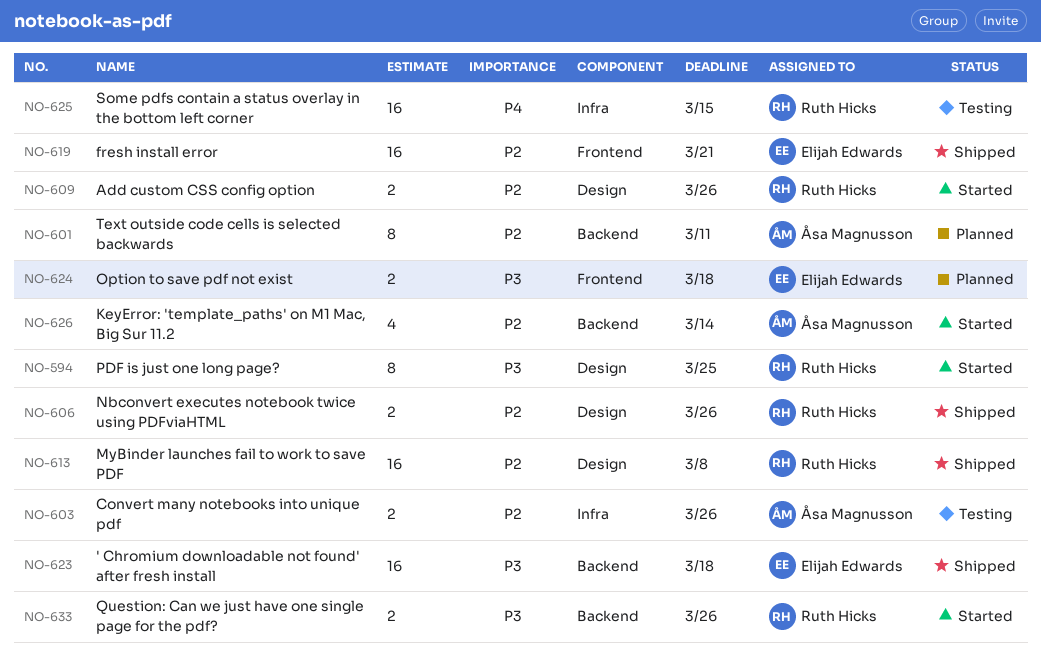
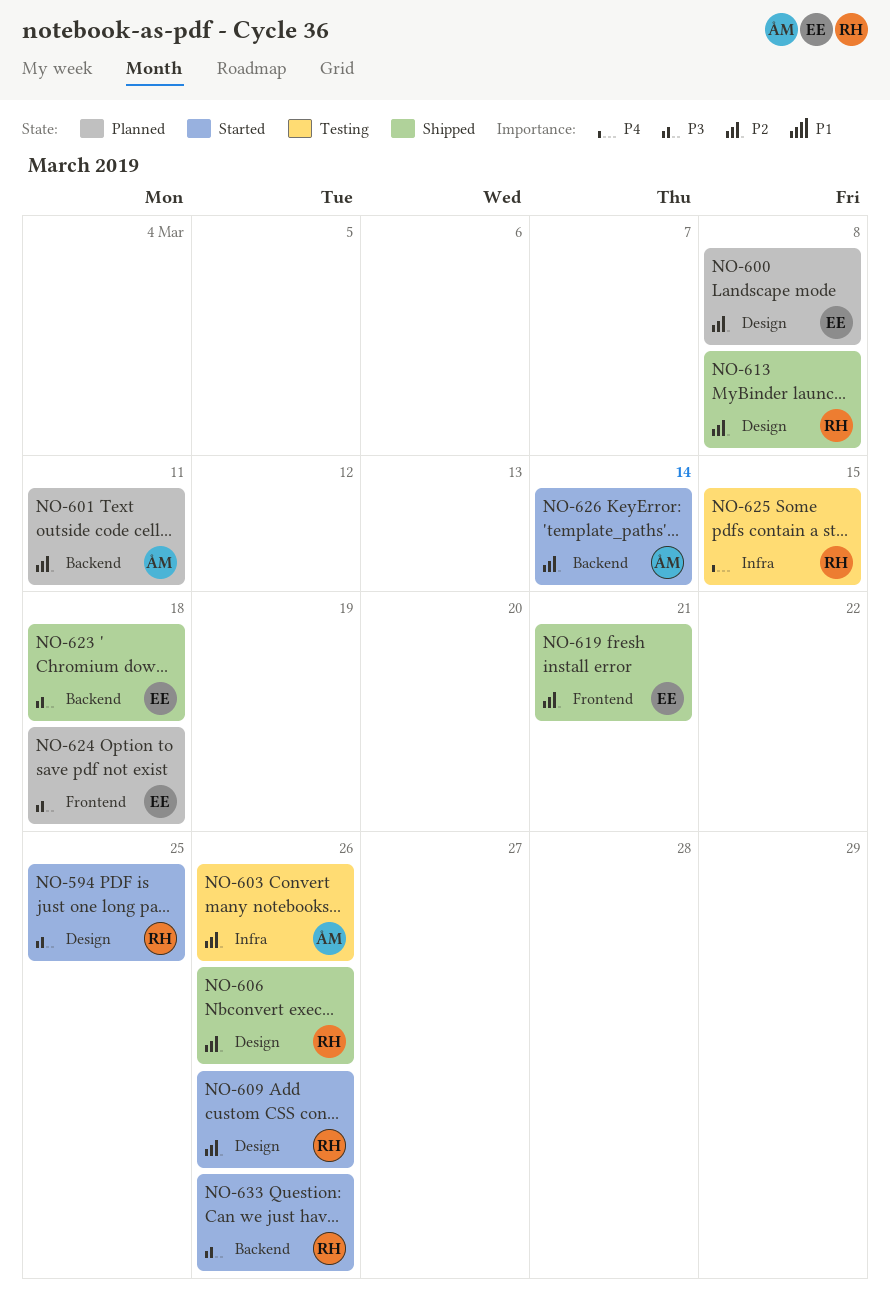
NO-600: none -> present

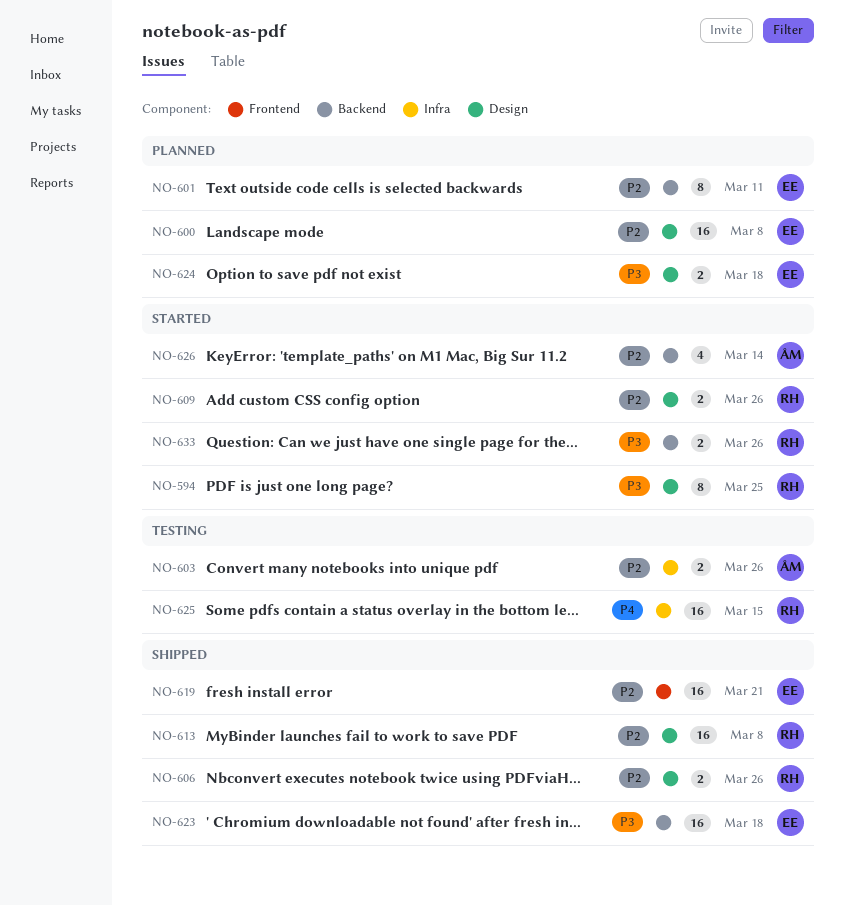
NO-601, owner: ÅM -> EE
NO-624, label: Frontend -> Design

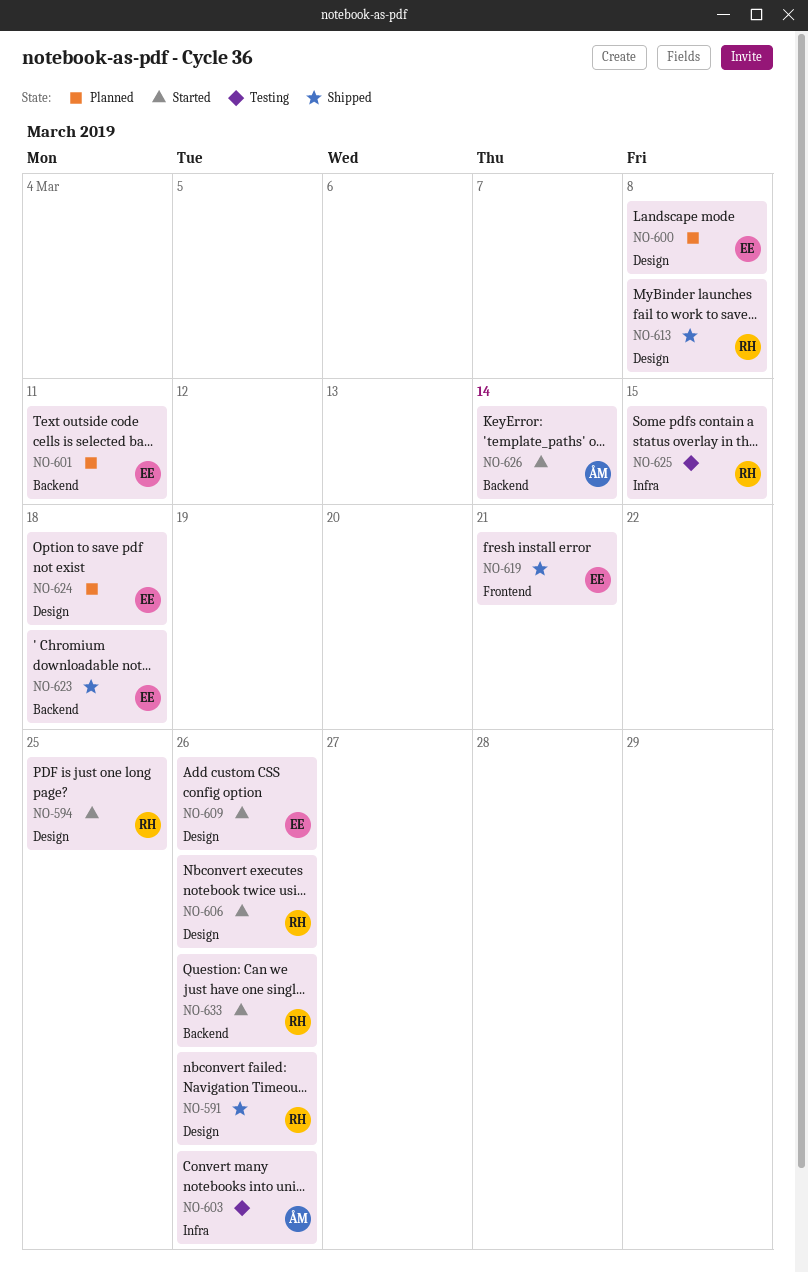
NO-591: none -> present
NO-606, status: Shipped -> Started
NO-609, owner: RH -> EE

